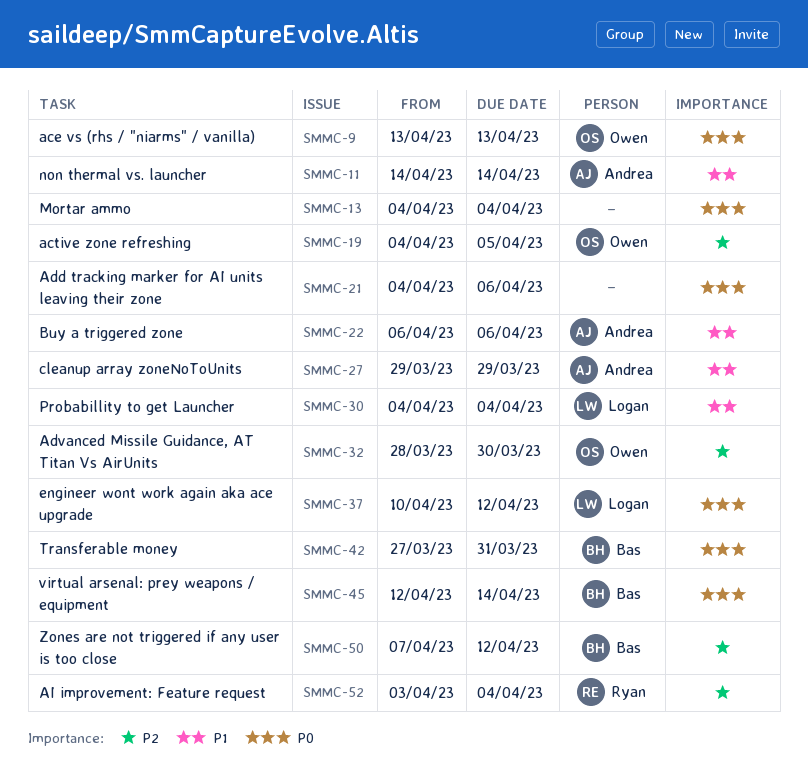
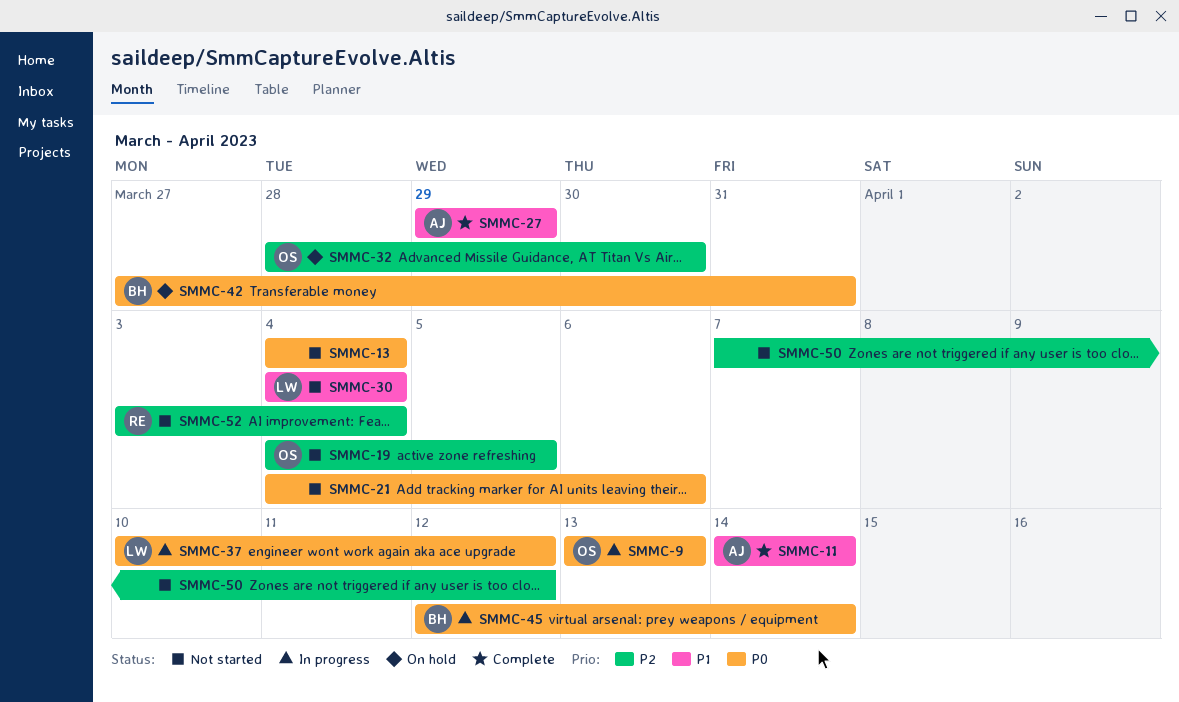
SMMC-22: present -> none
SMMC-50, owner: Bas -> none

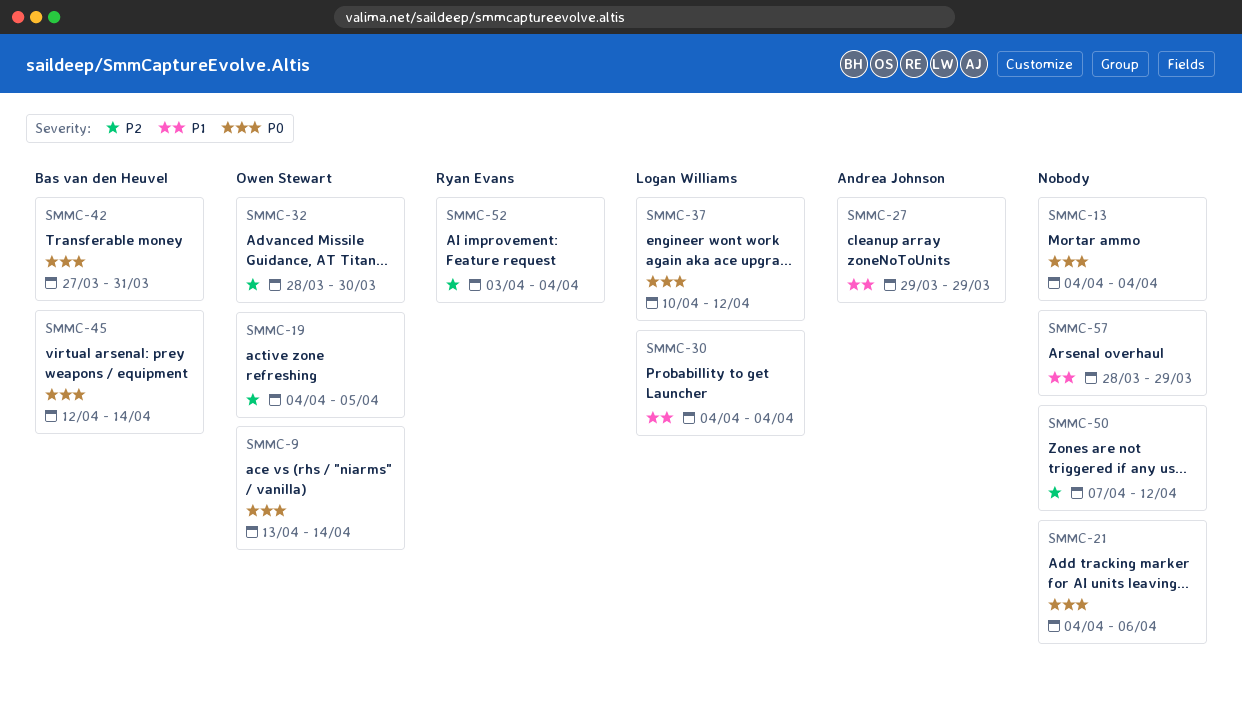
SMMC-9, due: Apr 13 -> Apr 14
SMMC-11: present -> none
SMMC-57: none -> present

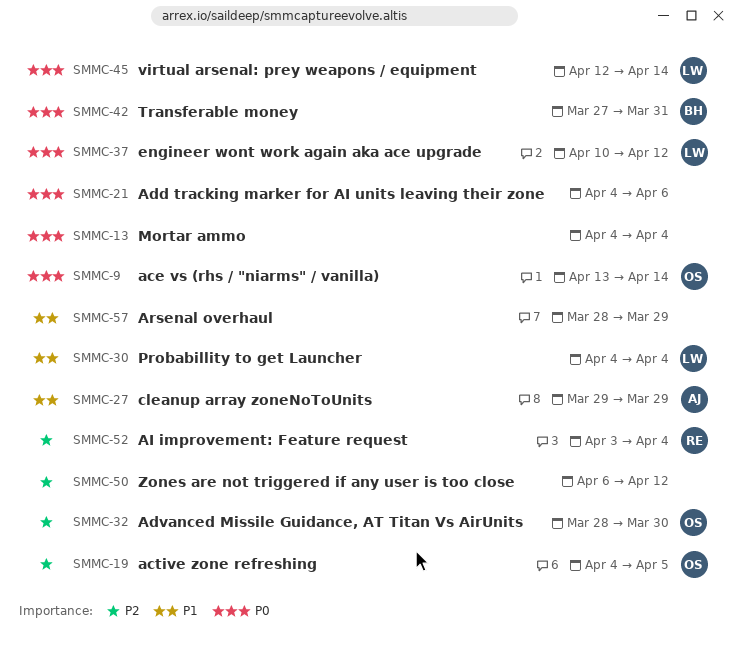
SMMC-45, owner: Bas van den Heuvel -> Logan Williams
SMMC-50, start: Apr 7 -> Apr 6

